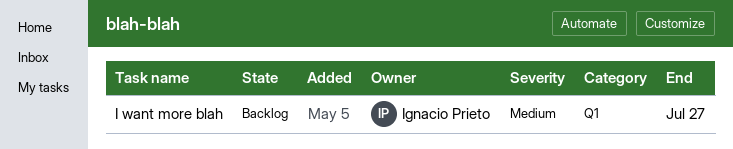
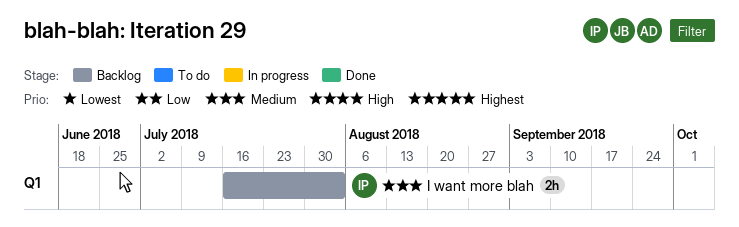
I want more blah, due: Jul 27 -> Aug 3

